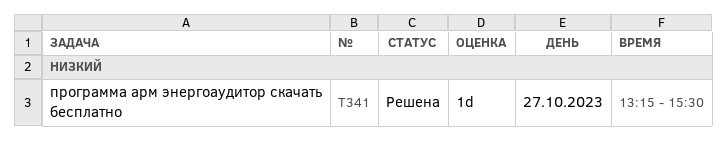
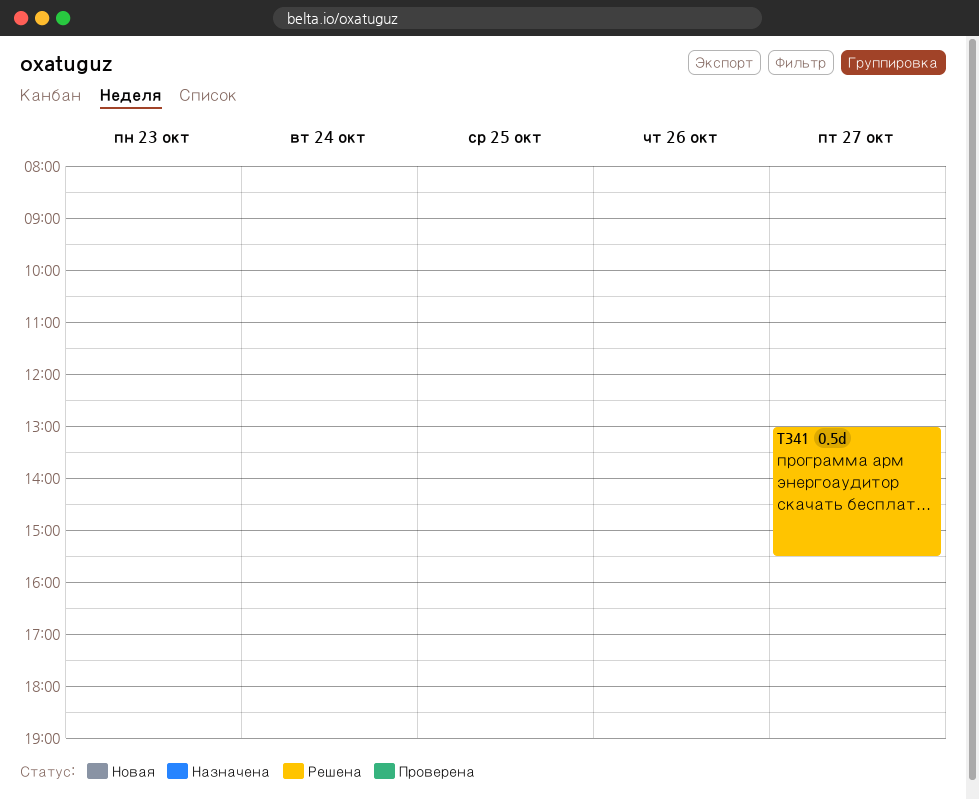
T341, estimate: 1d -> 0.5d
T341, begins: 13:15 -> 13:00

